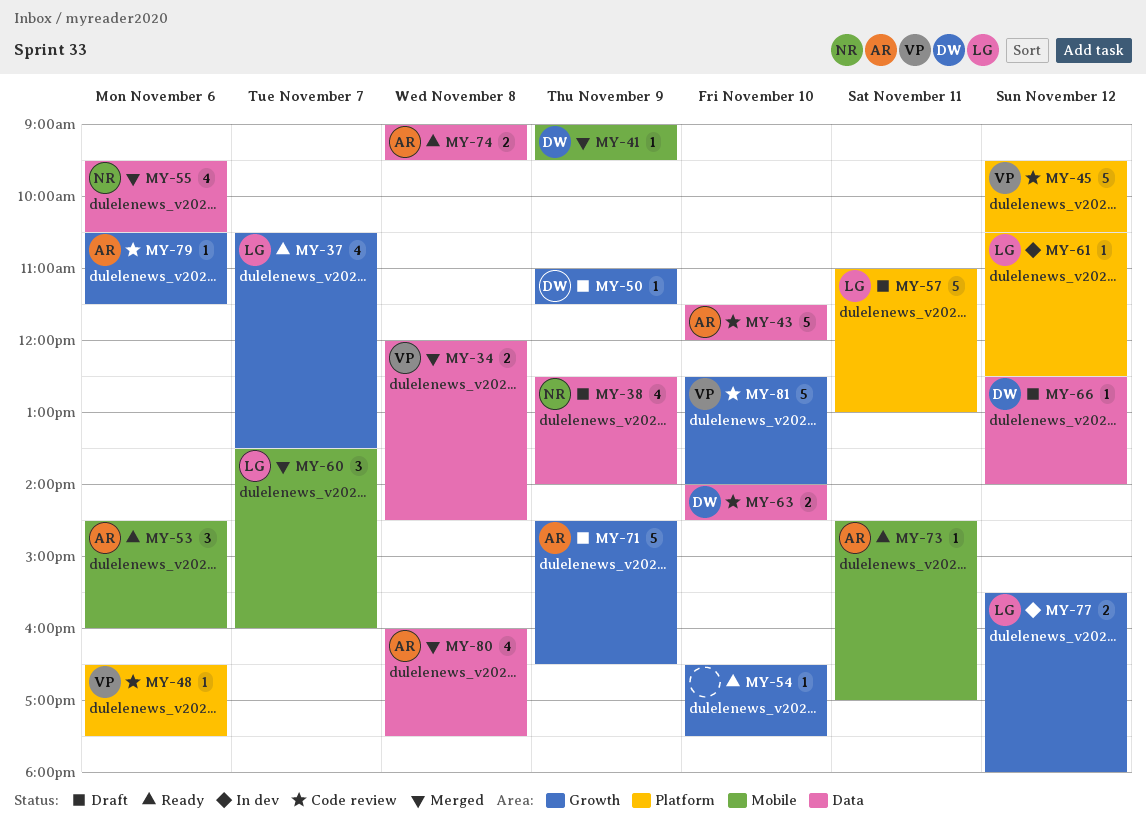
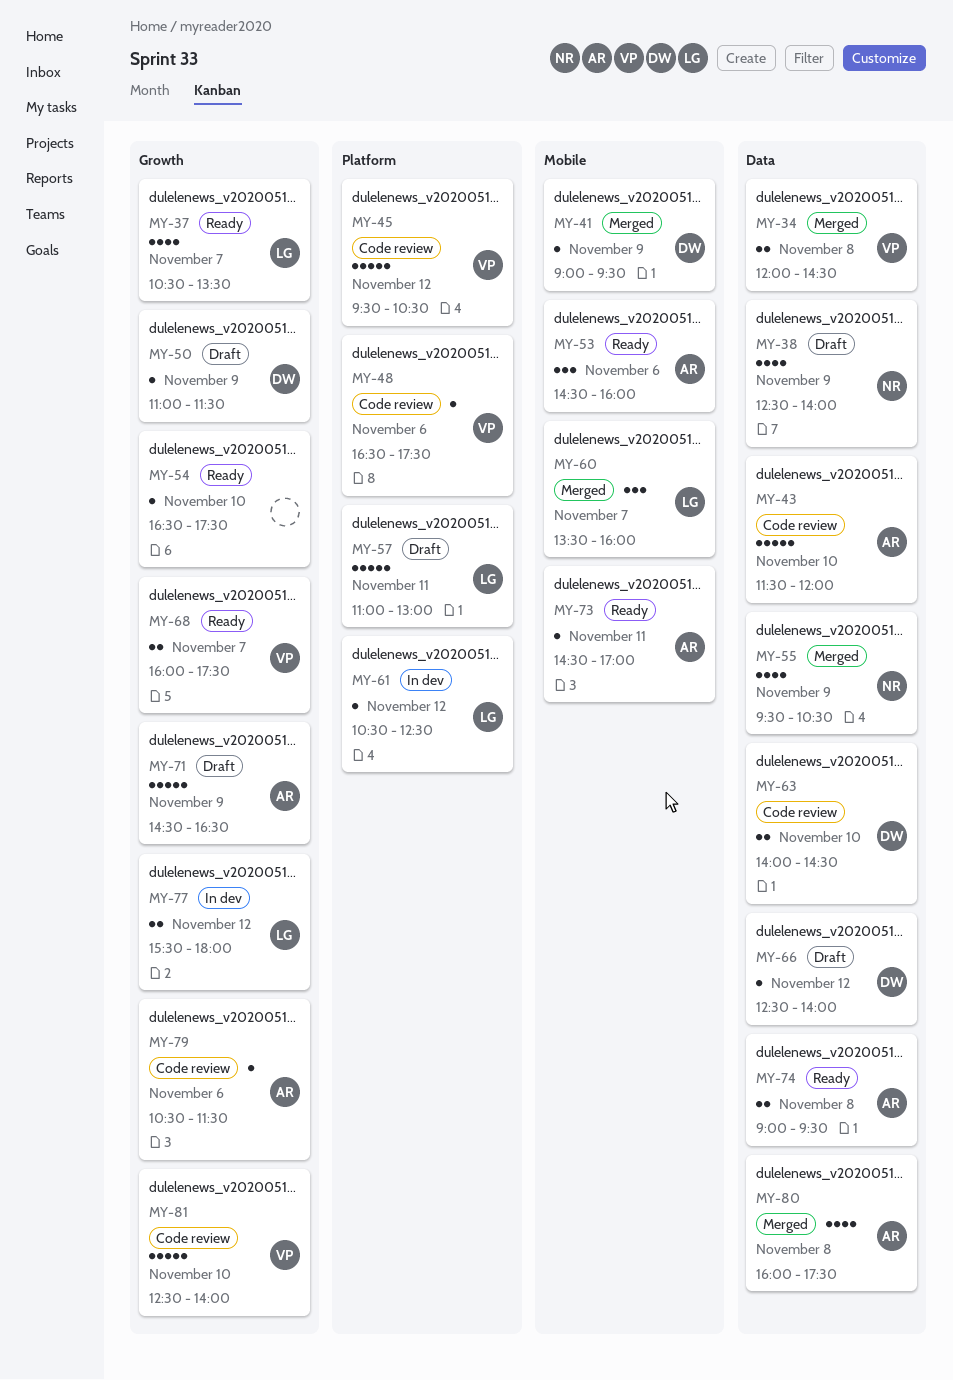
MY-55, day: Nov 6 -> Nov 9
MY-68: none -> present

